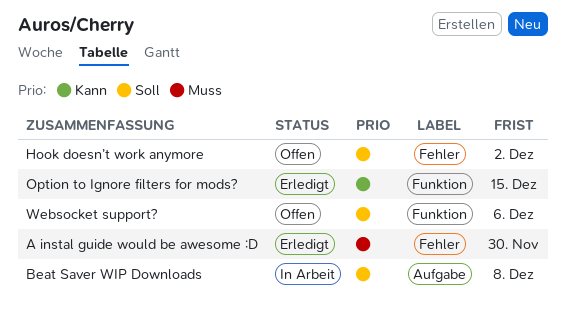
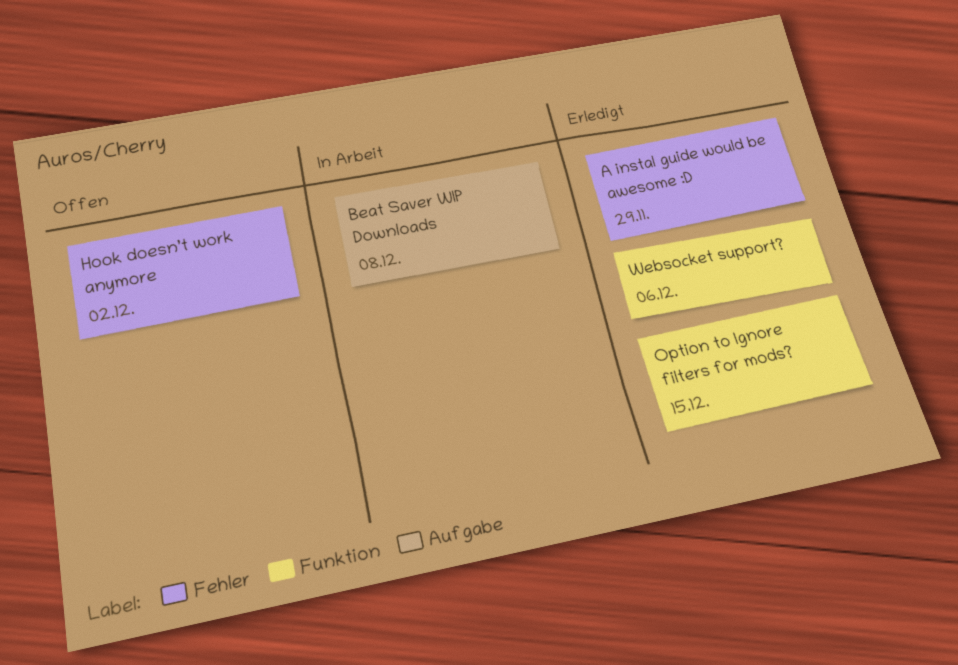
A instal guide would be awesome :D, due: Nov 30 -> Nov 29
Websocket support?, status: Offen -> Erledigt

